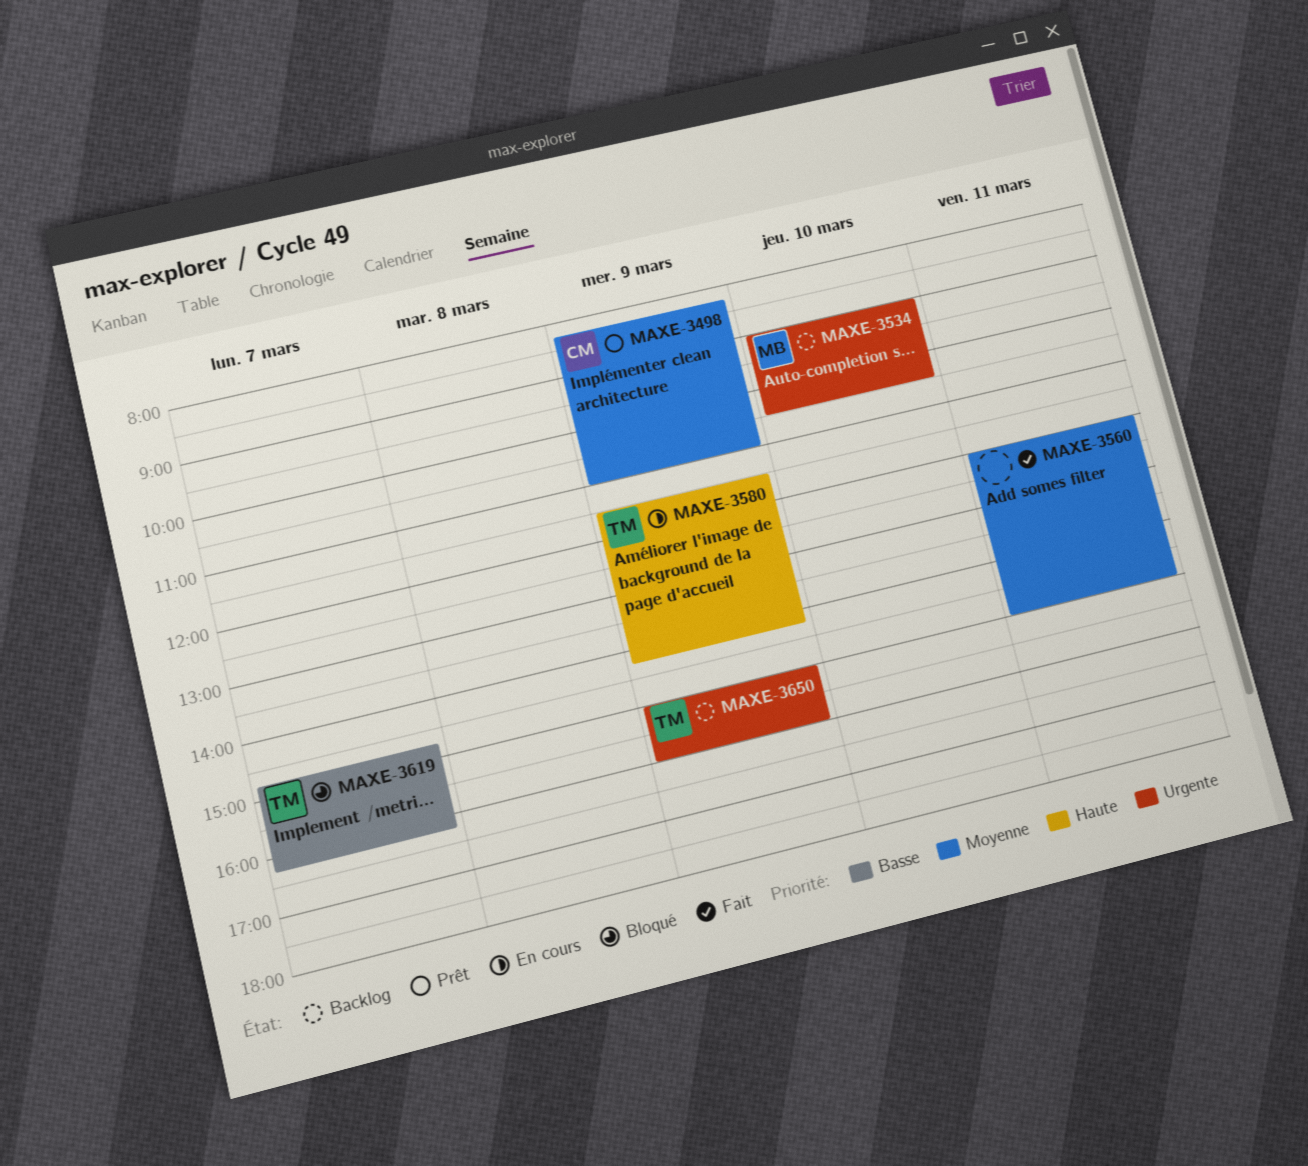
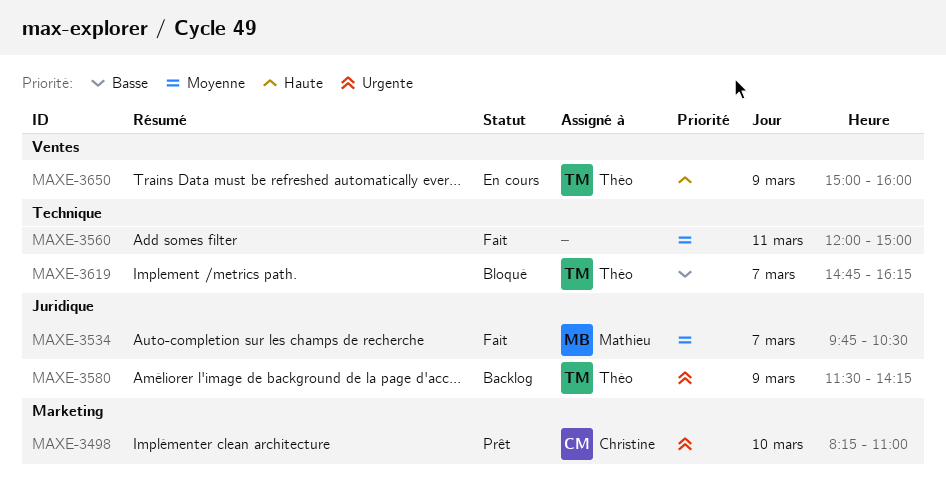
MAXE-3498, priority: Moyenne -> Urgente
MAXE-3498, day: Mar 9 -> Mar 10
MAXE-3534, status: Backlog -> Fait
MAXE-3534, priority: Urgente -> Moyenne
MAXE-3534, day: Mar 10 -> Mar 7
MAXE-3534, begins: 09:00 -> 09:45
MAXE-3580, status: En cours -> Backlog
MAXE-3580, priority: Haute -> Urgente
MAXE-3650, status: Backlog -> En cours
MAXE-3650, priority: Urgente -> Haute

